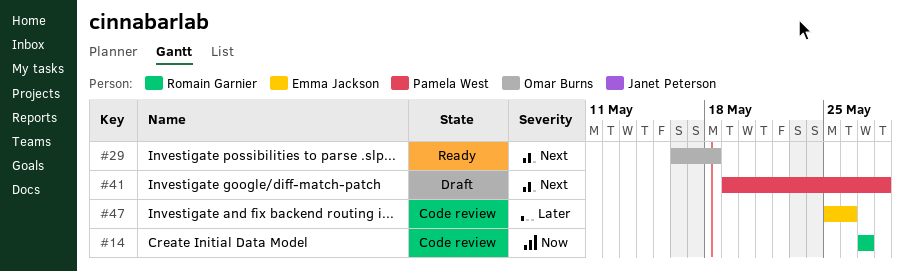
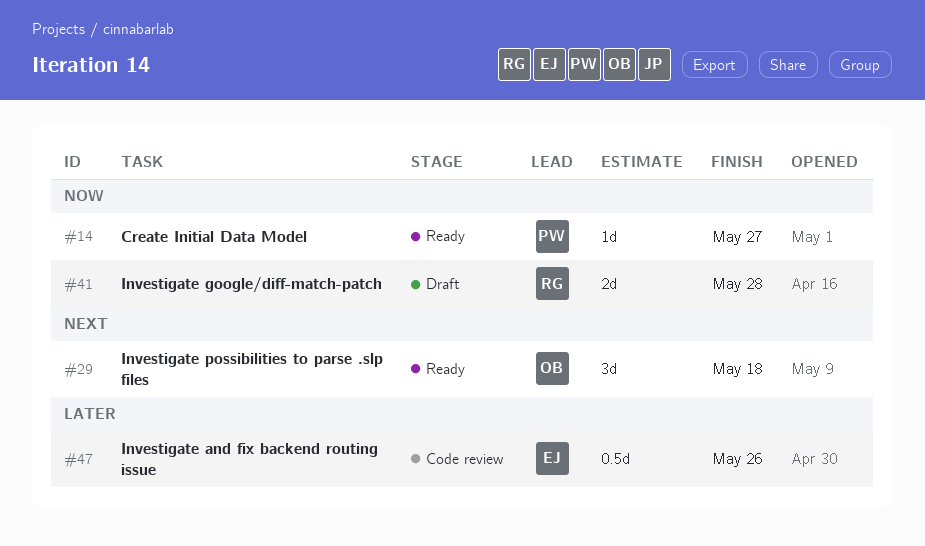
#14, status: Code review -> Ready
#14, owner: Romain Garnier -> Pamela West
#41, owner: Pamela West -> Romain Garnier
#41, priority: Next -> Now

